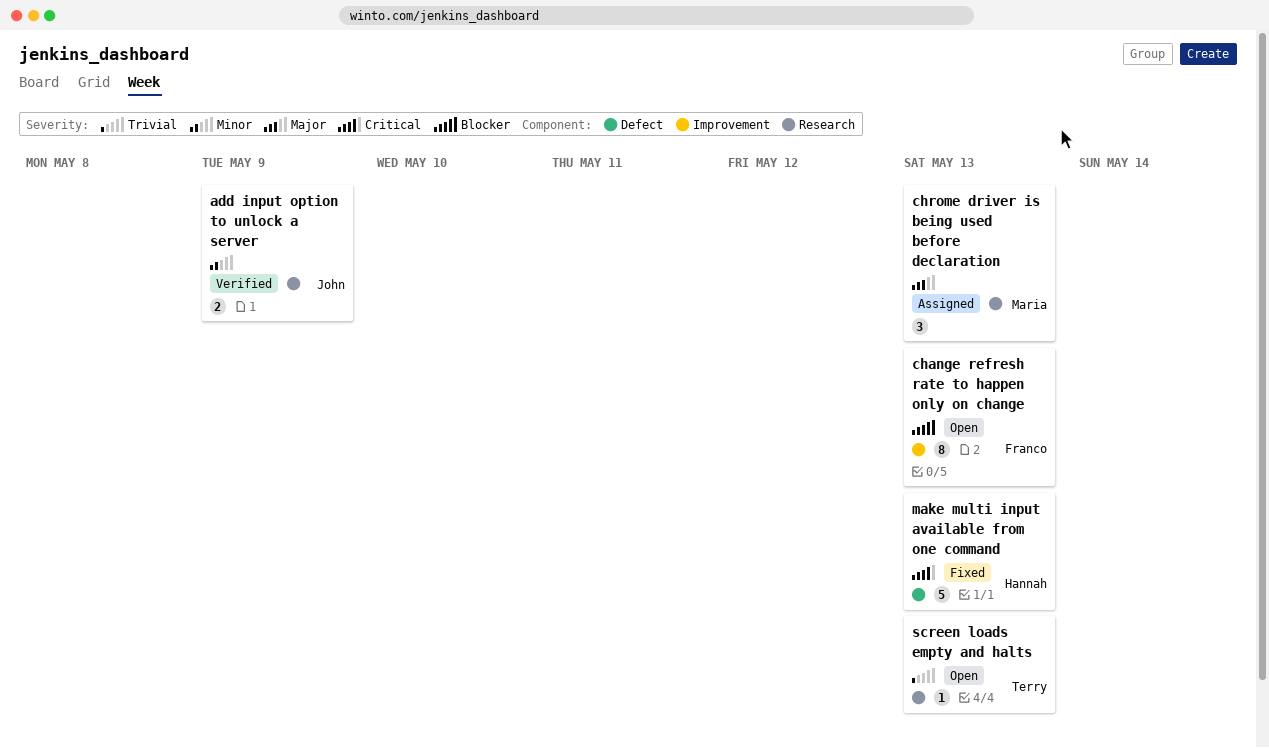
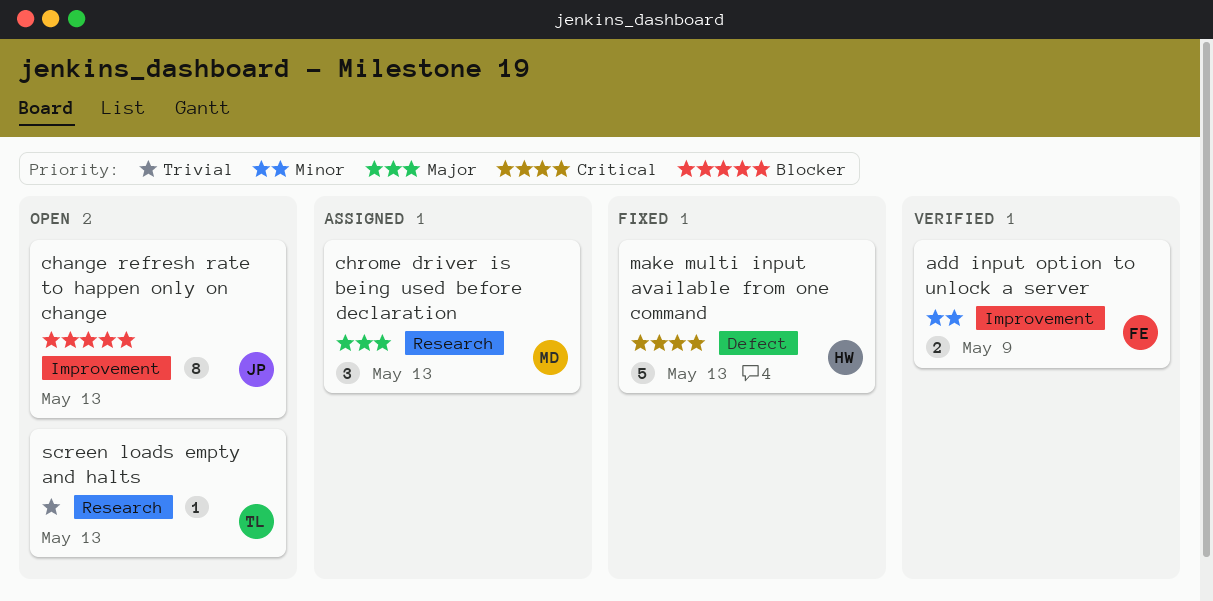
add input option to unlock a server, owner: John -> Franco
add input option to unlock a server, label: Research -> Improvement
change refresh rate to happen only on change, owner: Franco -> John

